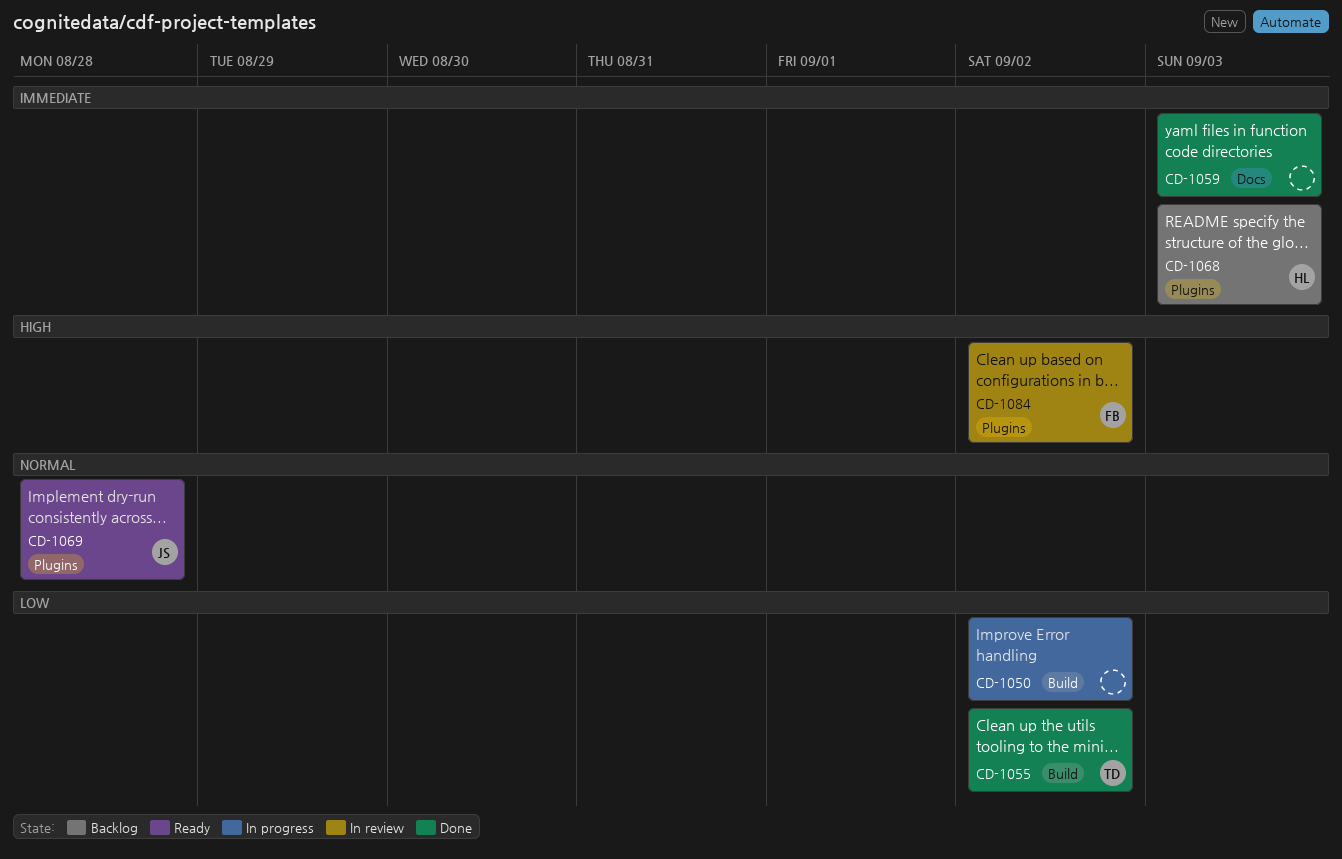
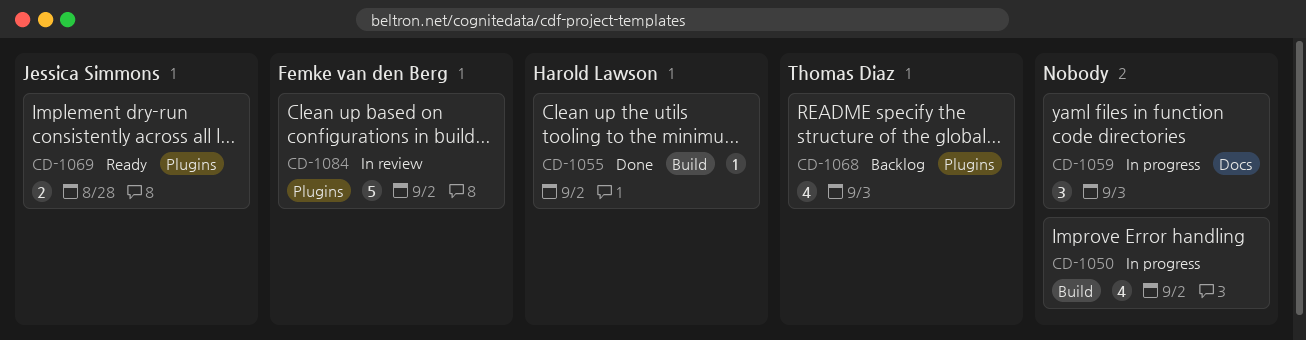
CD-1055, owner: Thomas Diaz -> Harold Lawson
CD-1059, status: Done -> In progress
CD-1068, owner: Harold Lawson -> Thomas Diaz

